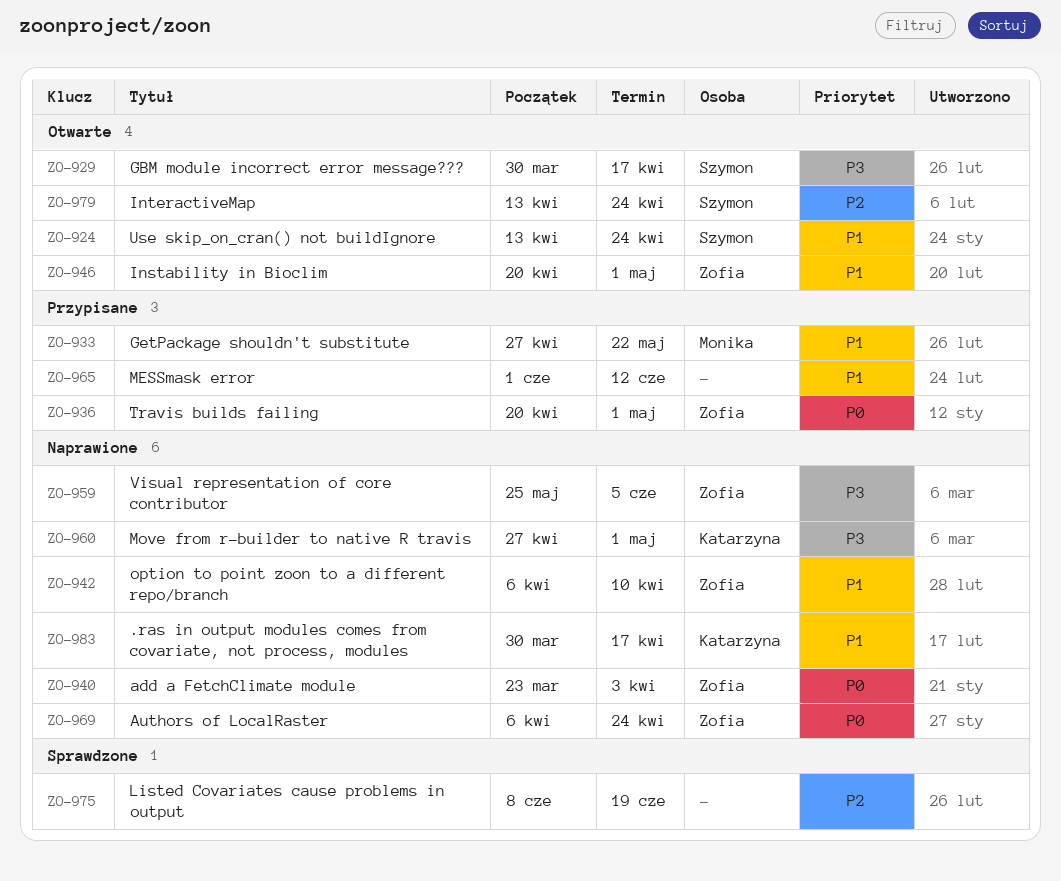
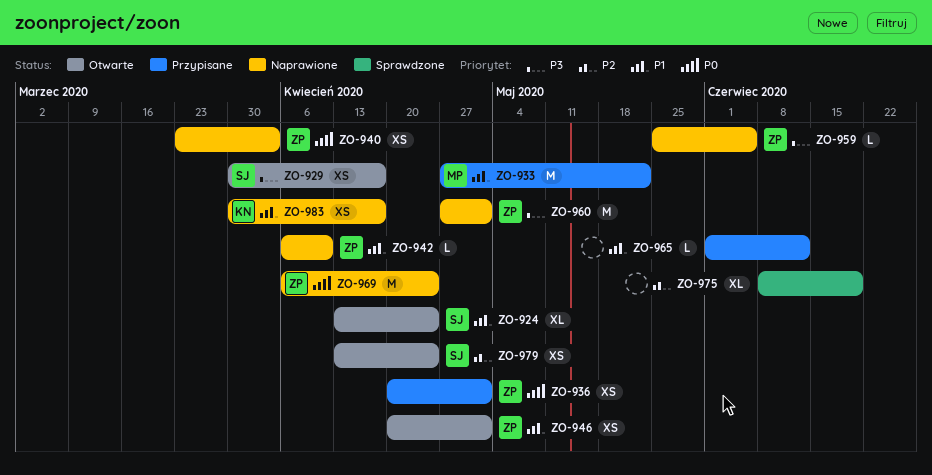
ZO-960, owner: Katarzyna -> Zofia

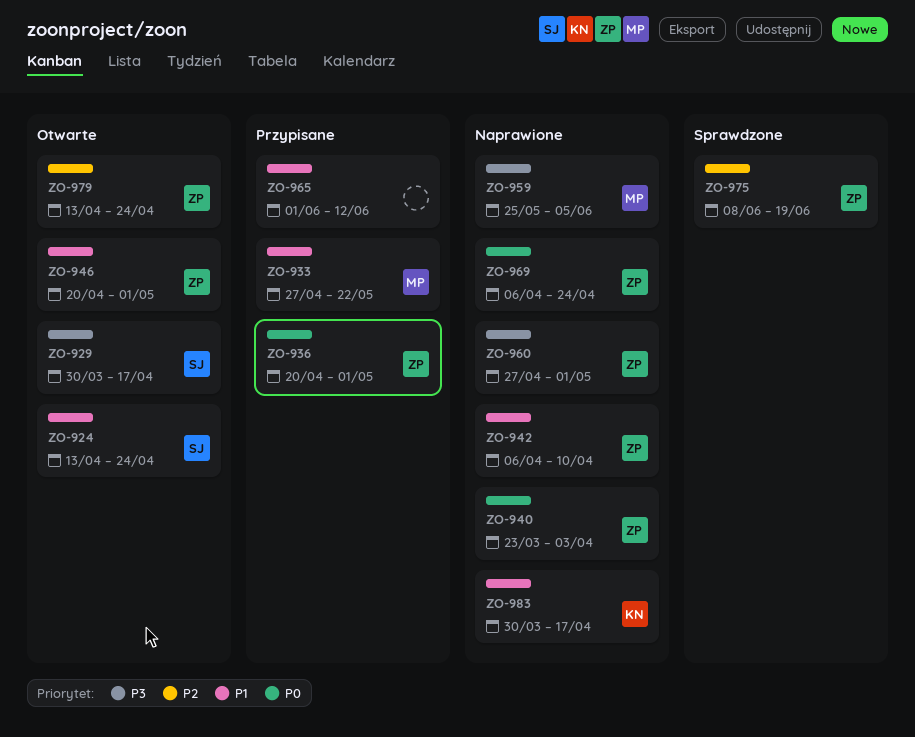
ZO-959, owner: ZP -> MP
ZO-975, owner: none -> ZP
ZO-979, owner: SJ -> ZP

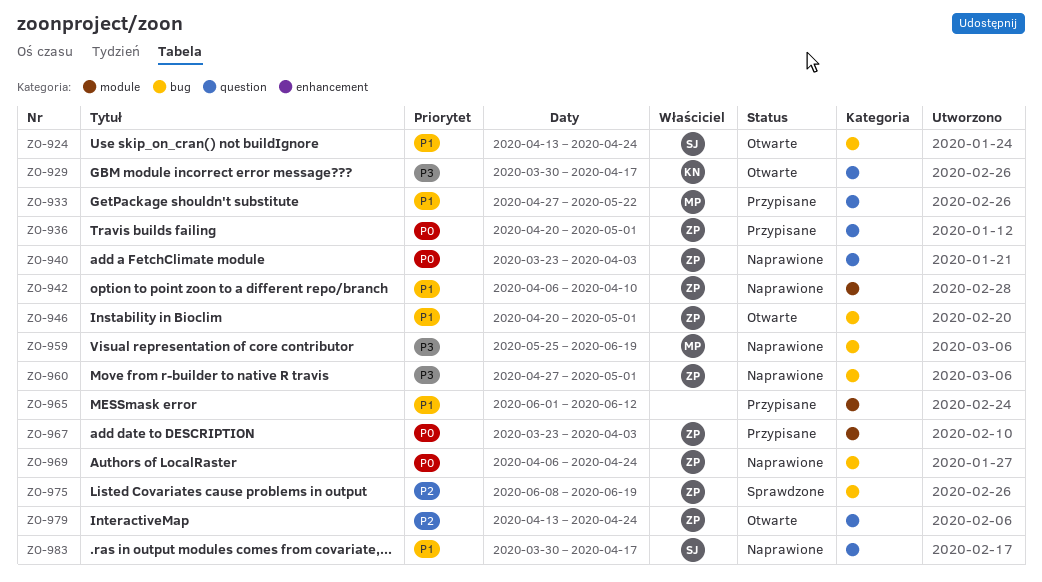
ZO-929, owner: SJ -> KN
ZO-959, due: Jun 5 -> Jun 19
ZO-967: none -> present
ZO-983, owner: KN -> SJ

